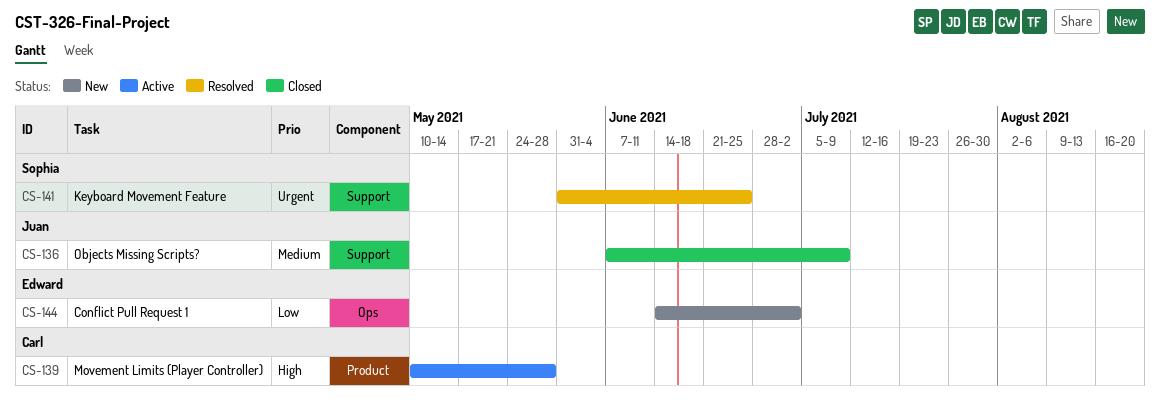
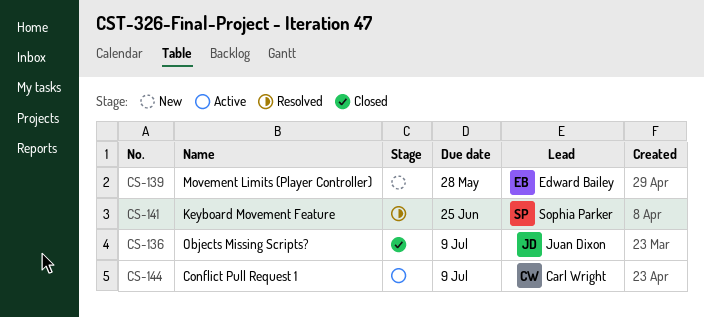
CS-139, status: Active -> New
CS-139, owner: Carl Wright -> Edward Bailey
CS-144, status: New -> Active
CS-144, owner: Edward Bailey -> Carl Wright
CS-144, due: Jul 2 -> Jul 9

